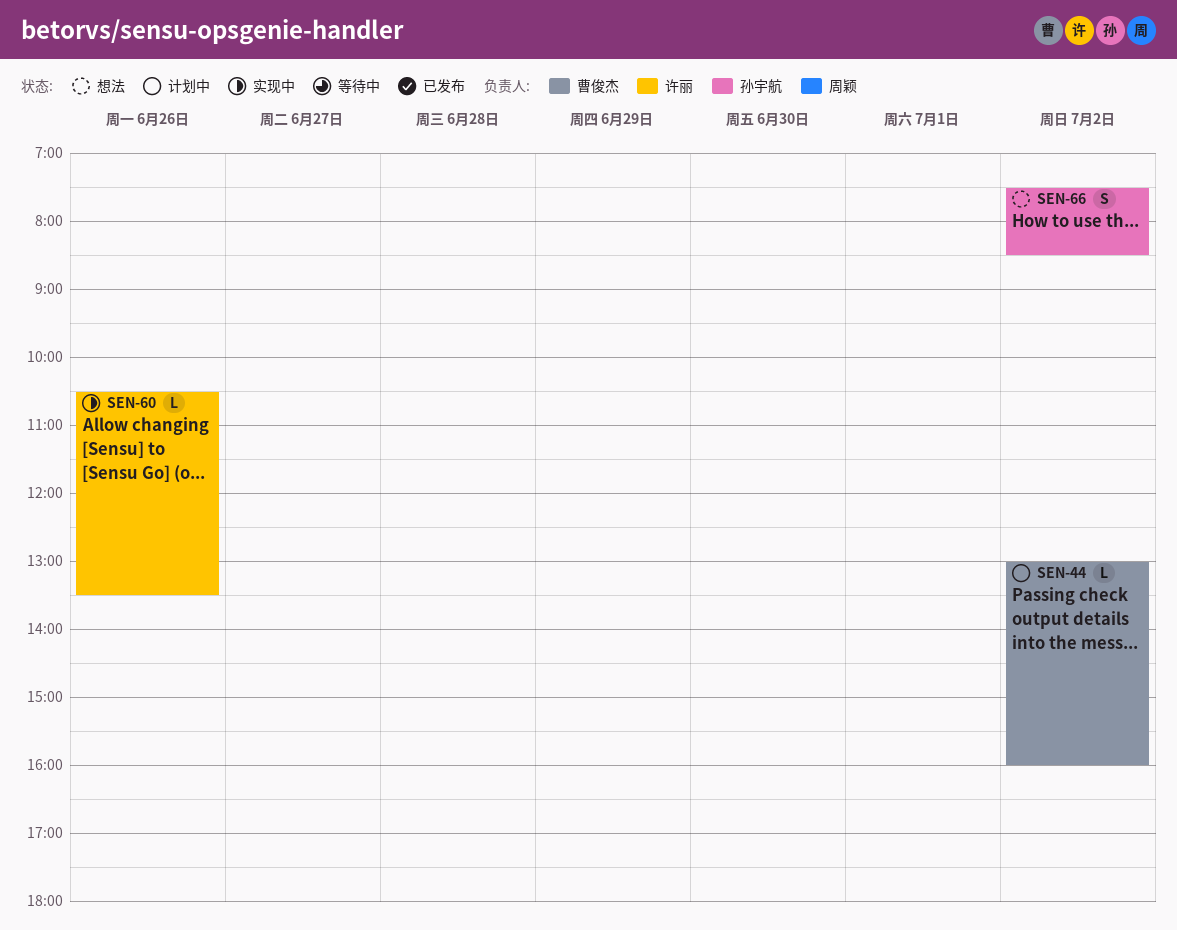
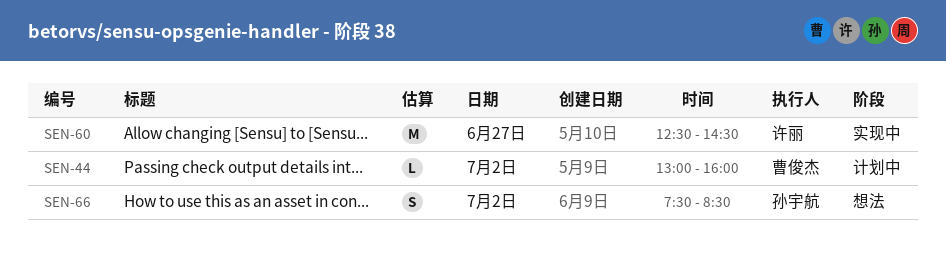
SEN-60, estimate: L -> M
SEN-60, day: Jun 26 -> Jun 27
SEN-60, begins: 10:30 -> 12:30
SEN-60, ends: 13:30 -> 14:30

